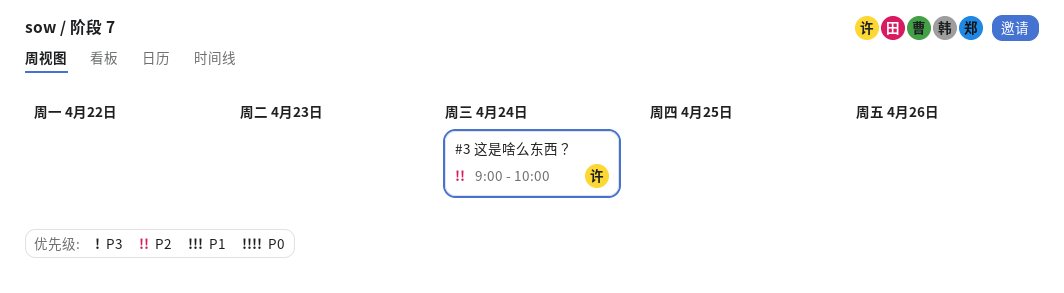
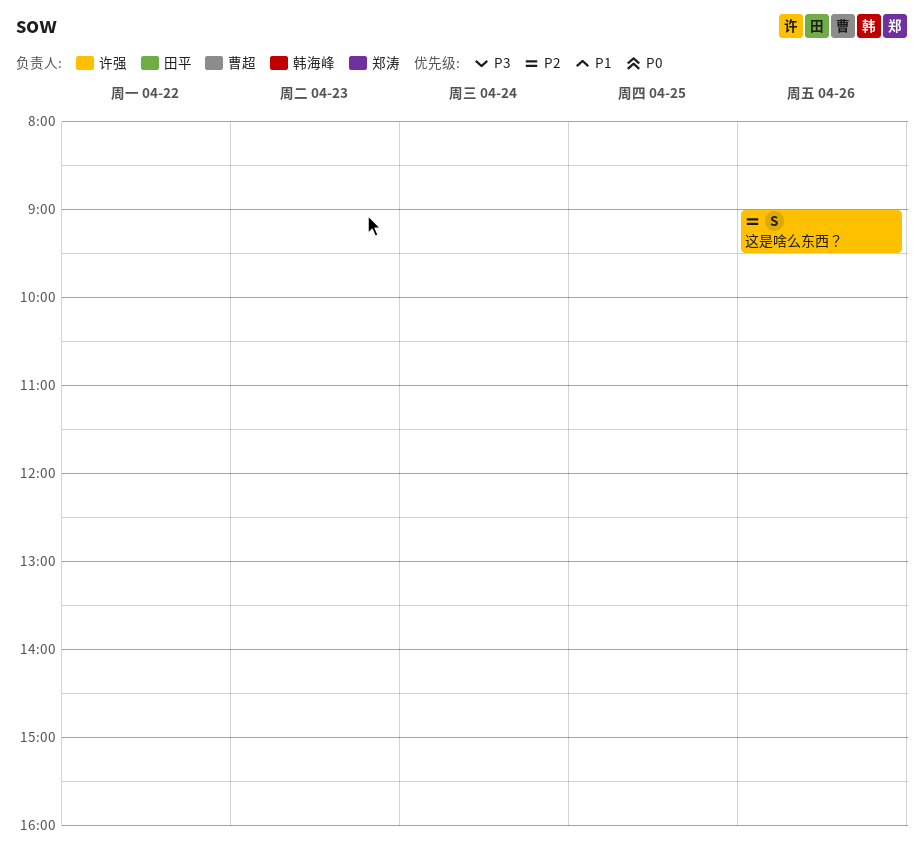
这是啥么东西？, day: Apr 24 -> Apr 26
这是啥么东西？, ends: 10:00 -> 09:30

